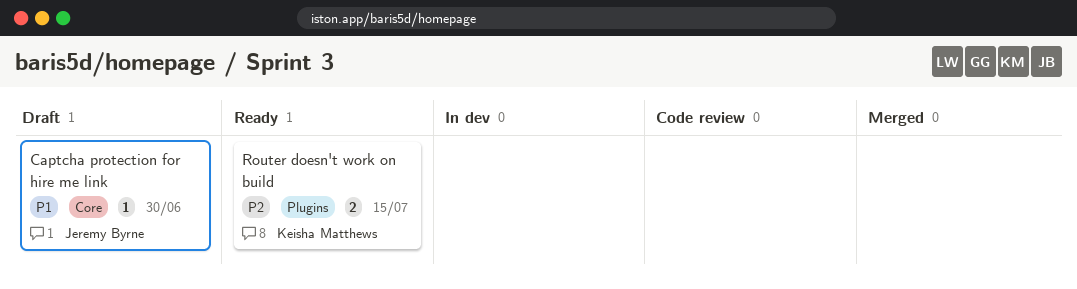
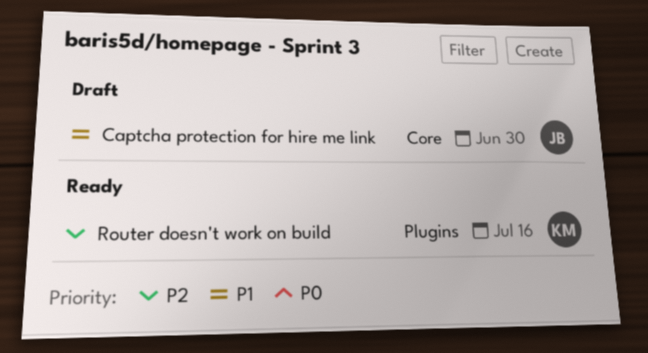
Router doesn't work on build, due: Jul 15 -> Jul 16

